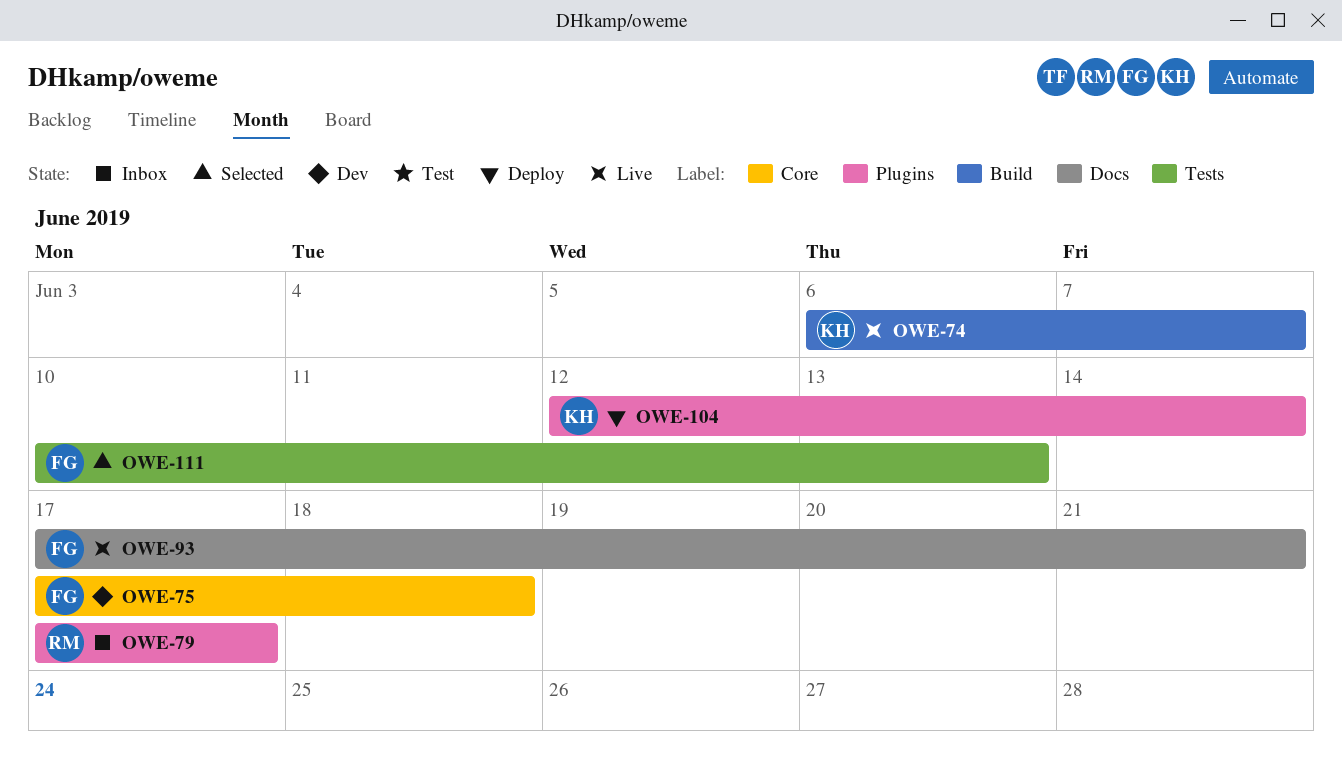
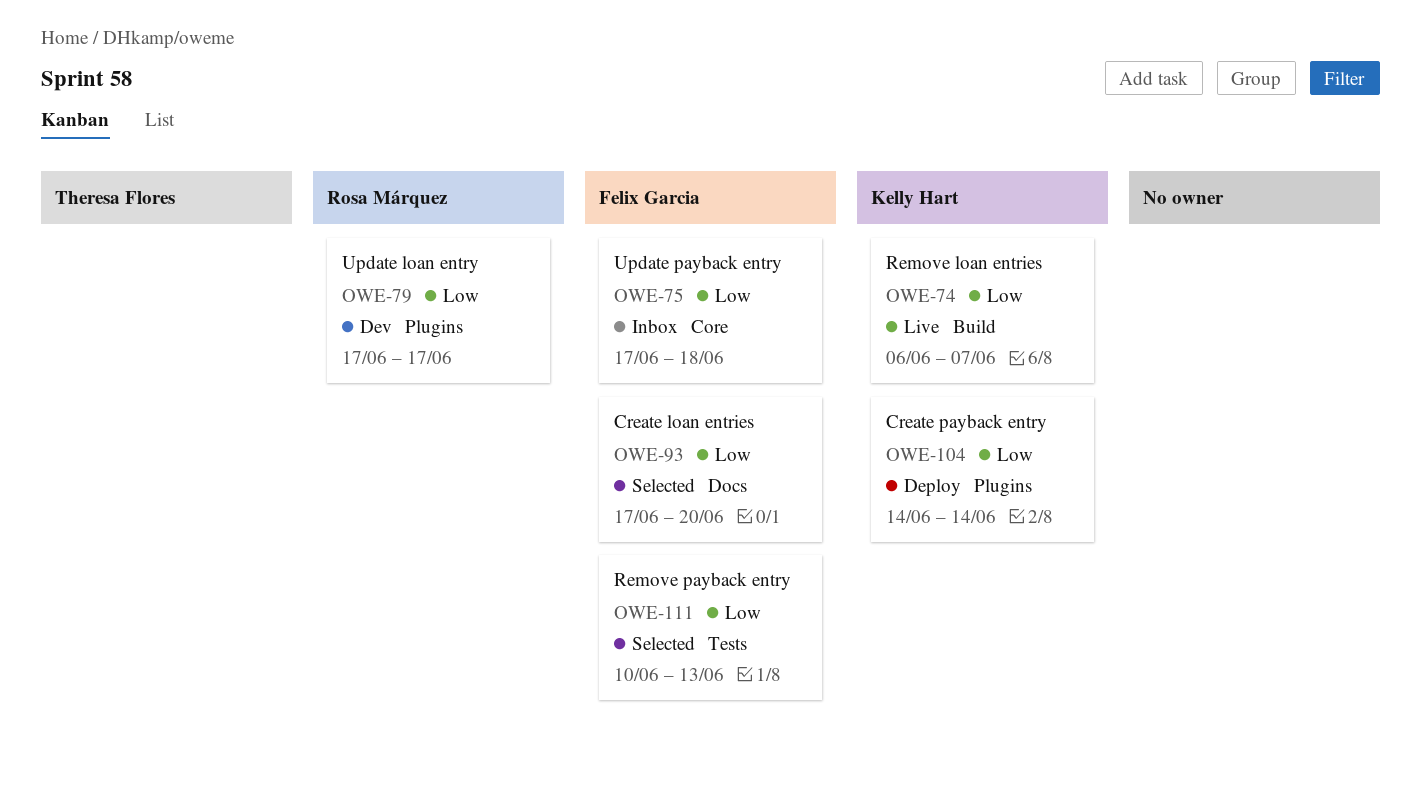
OWE-75, status: Dev -> Inbox
OWE-79, status: Inbox -> Dev
OWE-93, status: Live -> Selected
OWE-93, due: Jun 21 -> Jun 20
OWE-104, start: Jun 12 -> Jun 14

